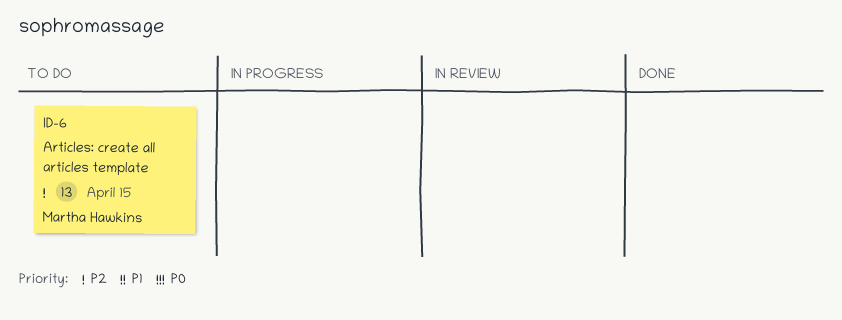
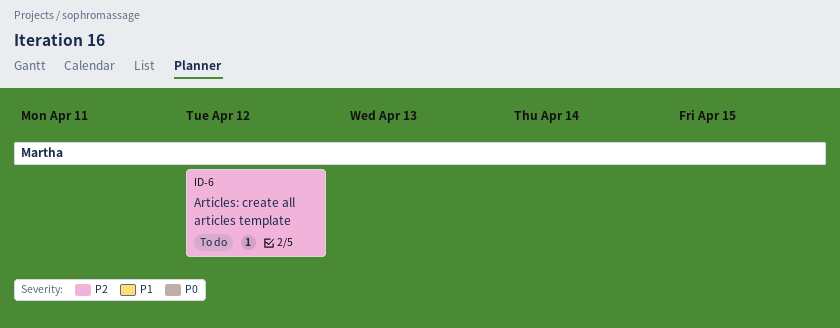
ID-6, estimate: 13 -> 1
ID-6, due: Apr 15 -> Apr 12

